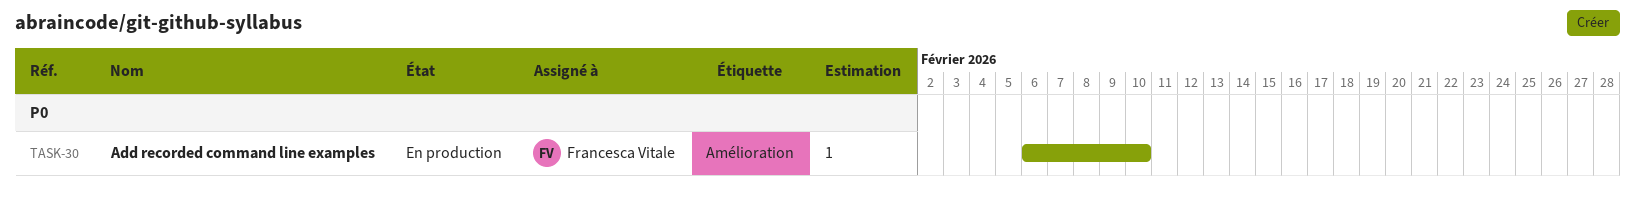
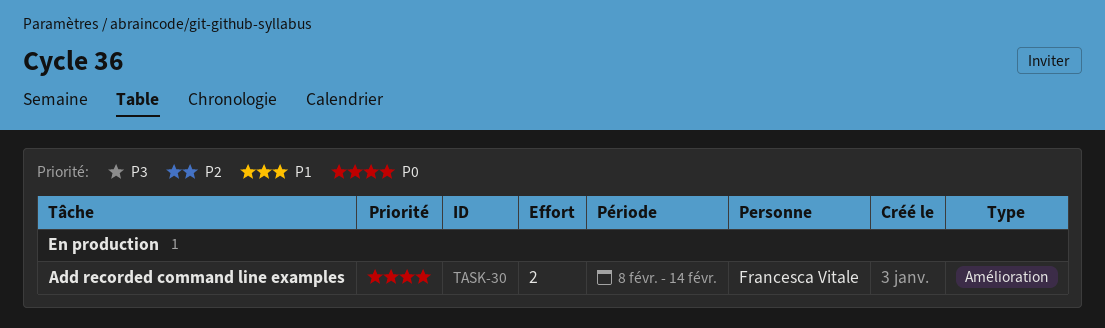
TASK-30, estimate: 1 -> 2
TASK-30, start: Feb 6 -> Feb 8
TASK-30, due: Feb 10 -> Feb 14

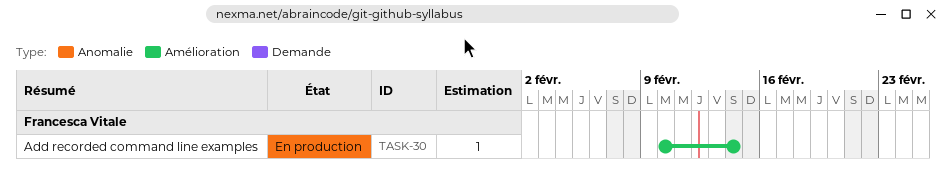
TASK-30, estimate: 2 -> 1
TASK-30, start: Feb 8 -> Feb 10

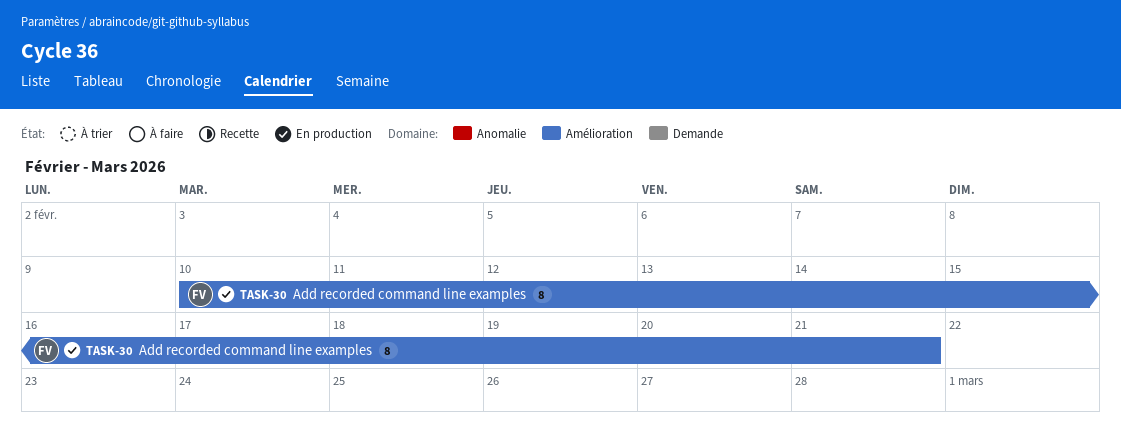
TASK-30, estimate: 1 -> 8
TASK-30, due: Feb 14 -> Feb 21

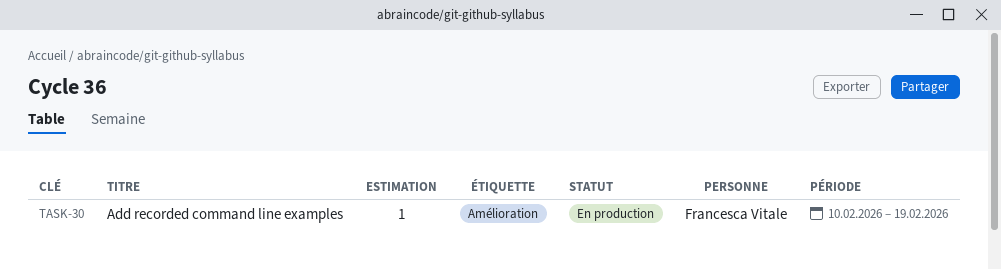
TASK-30, estimate: 8 -> 1
TASK-30, due: Feb 21 -> Feb 19

